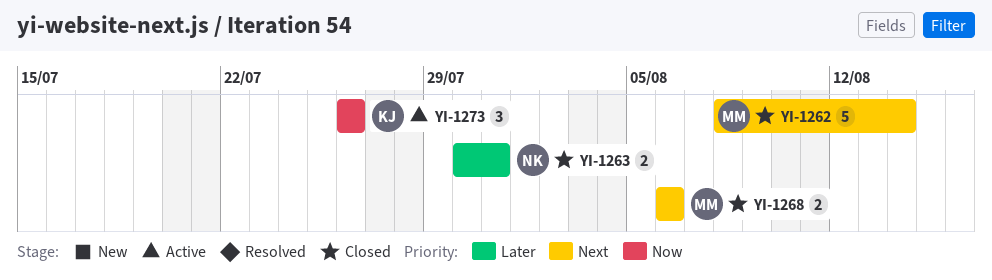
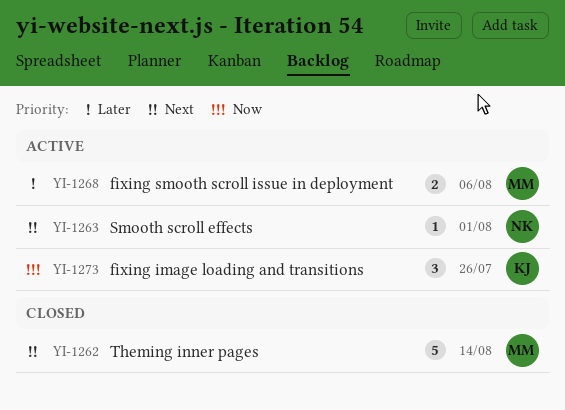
YI-1263, status: Closed -> Active
YI-1263, priority: Later -> Next
YI-1263, estimate: 2 -> 1
YI-1263, due: Jul 31 -> Aug 1
YI-1268, status: Closed -> Active
YI-1268, priority: Next -> Later

